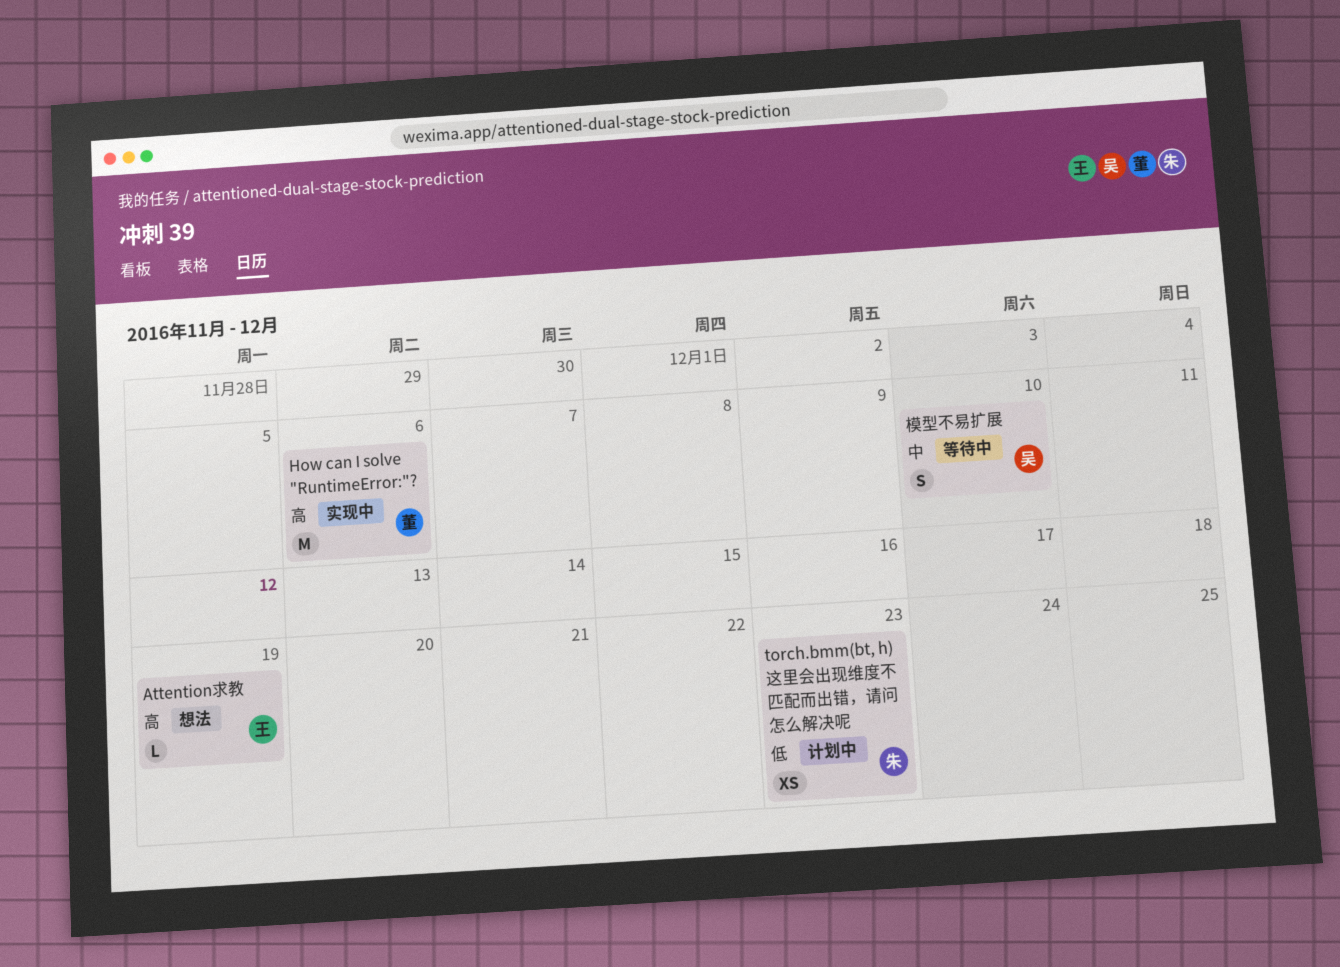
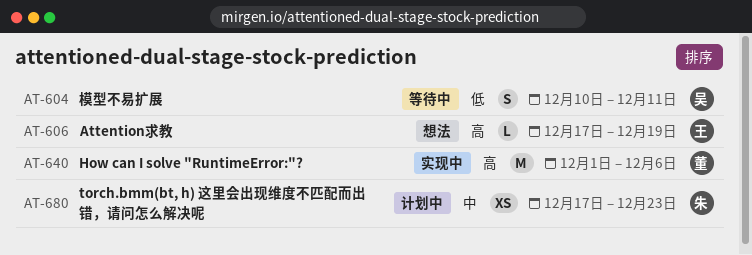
torch.bmm(bt, h) 这里会出现维度不匹配而出错，请问怎么解决呢, priority: 低 -> 中
模型不易扩展, priority: 中 -> 低
模型不易扩展, due: Dec 10 -> Dec 11

